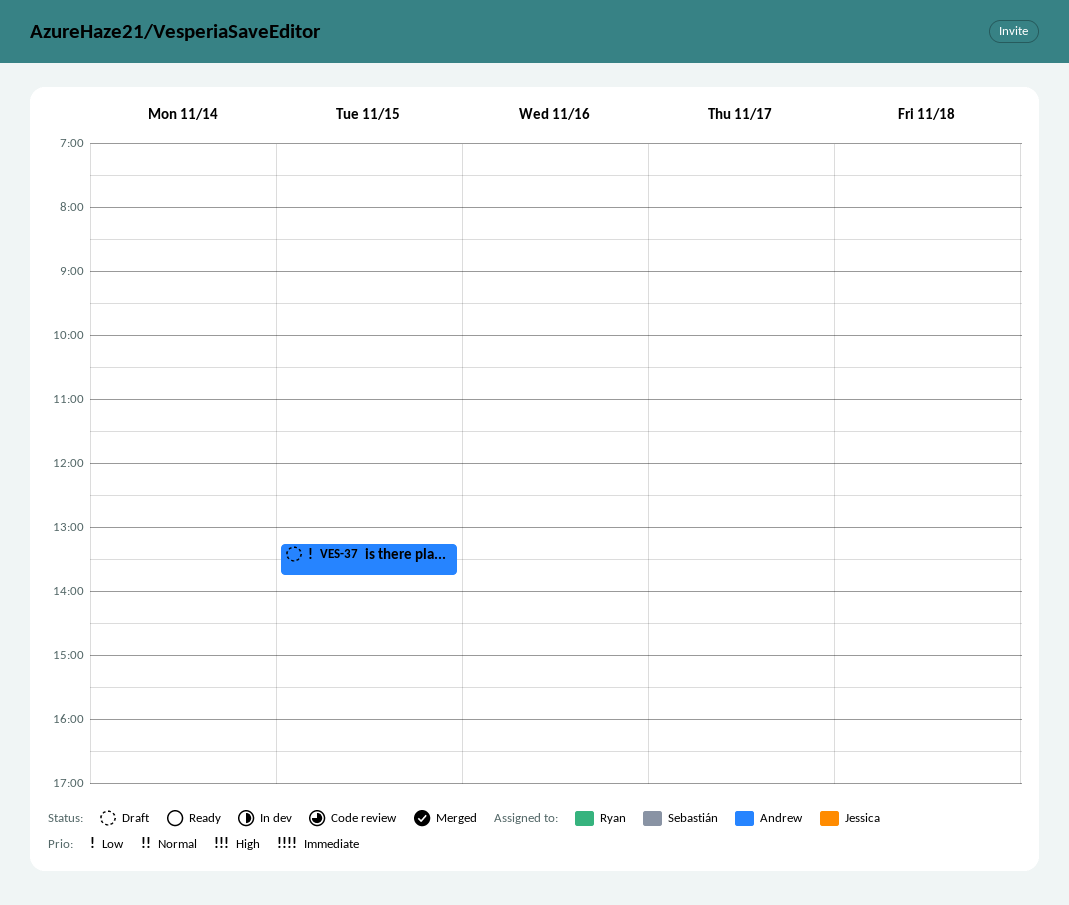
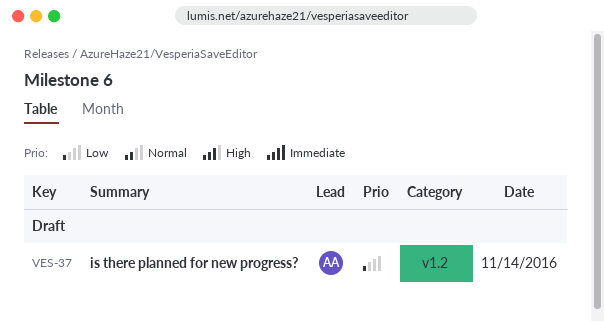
VES-37, day: Nov 15 -> Nov 14

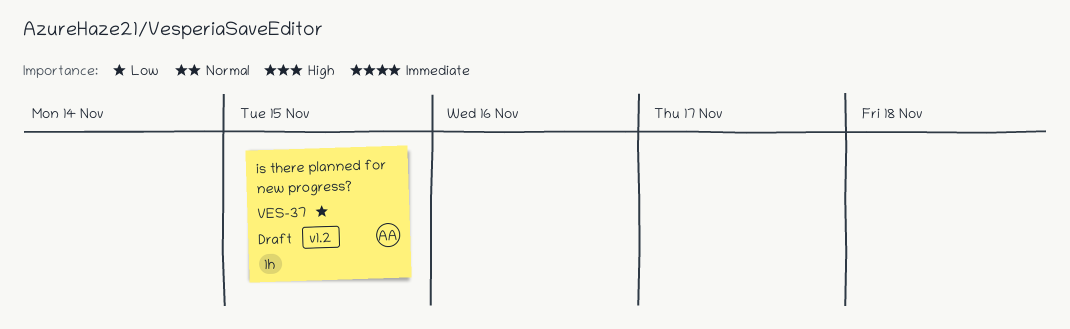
VES-37, day: Nov 14 -> Nov 15

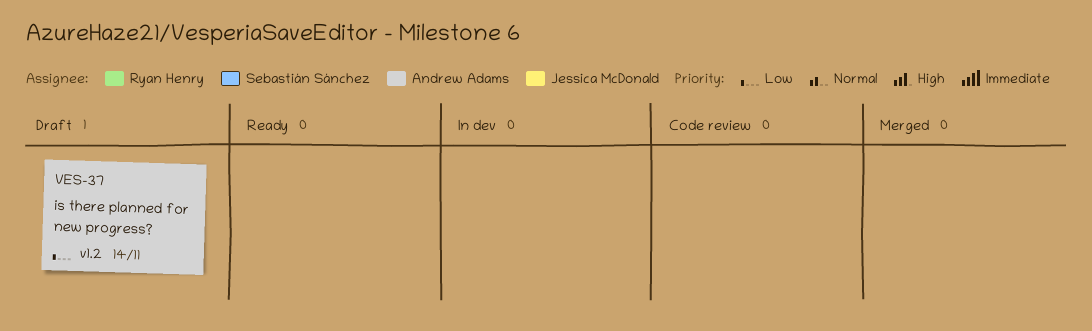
VES-37, day: Nov 15 -> Nov 14

